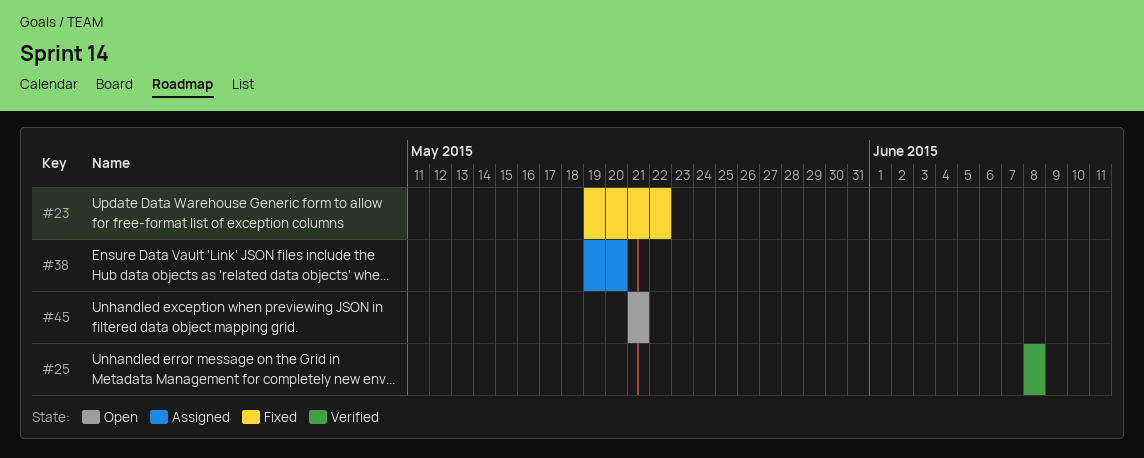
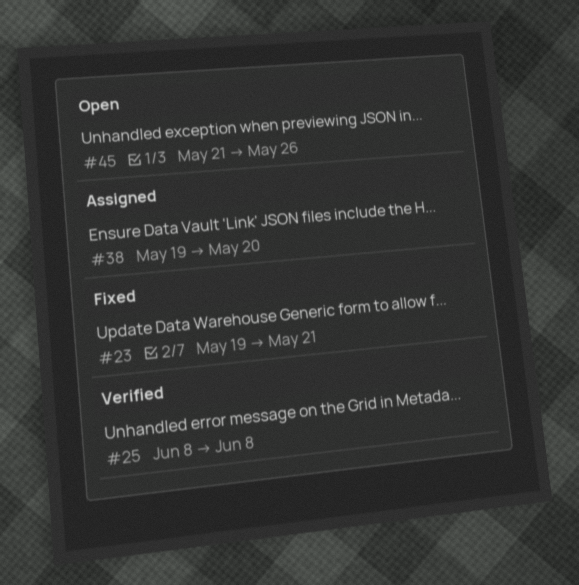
#23, due: May 22 -> May 21
#45, due: May 21 -> May 26

